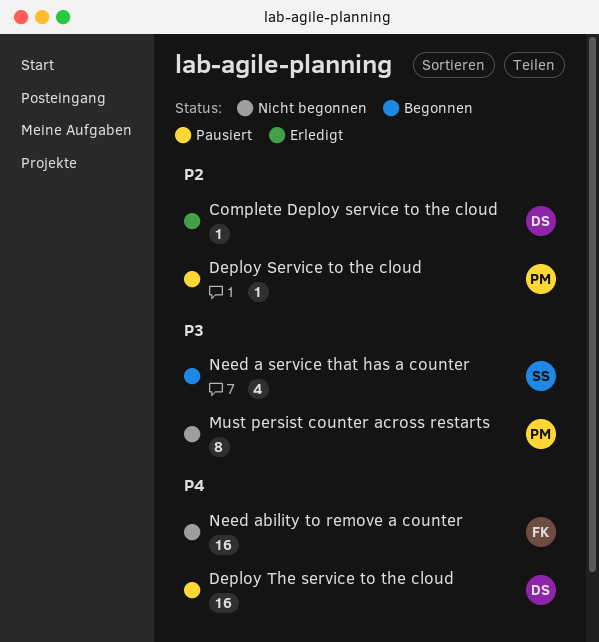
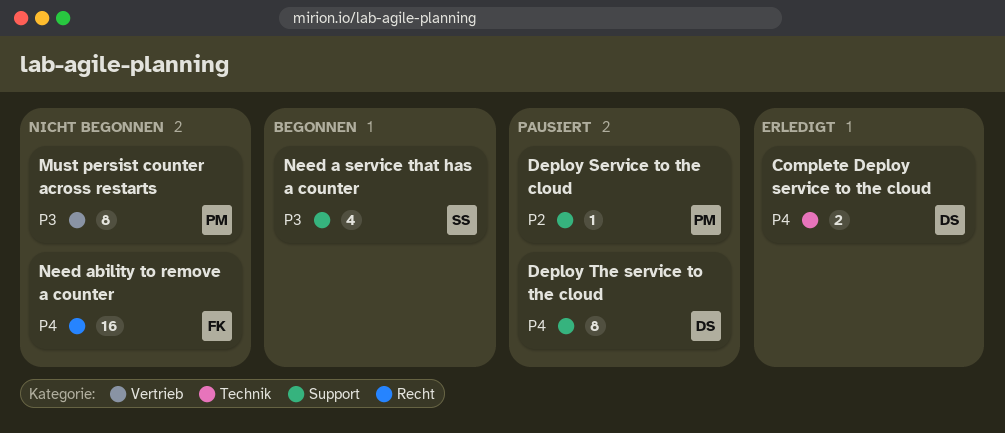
Complete Deploy service to the cloud, priority: P2 -> P4
Complete Deploy service to the cloud, estimate: 1 -> 2
Deploy The service to the cloud, estimate: 16 -> 8

